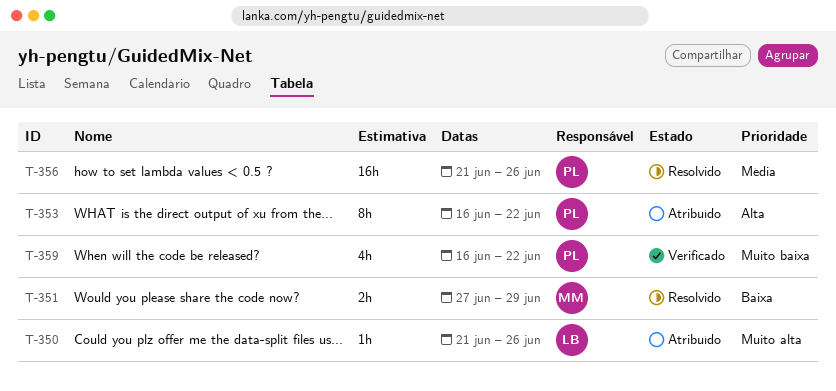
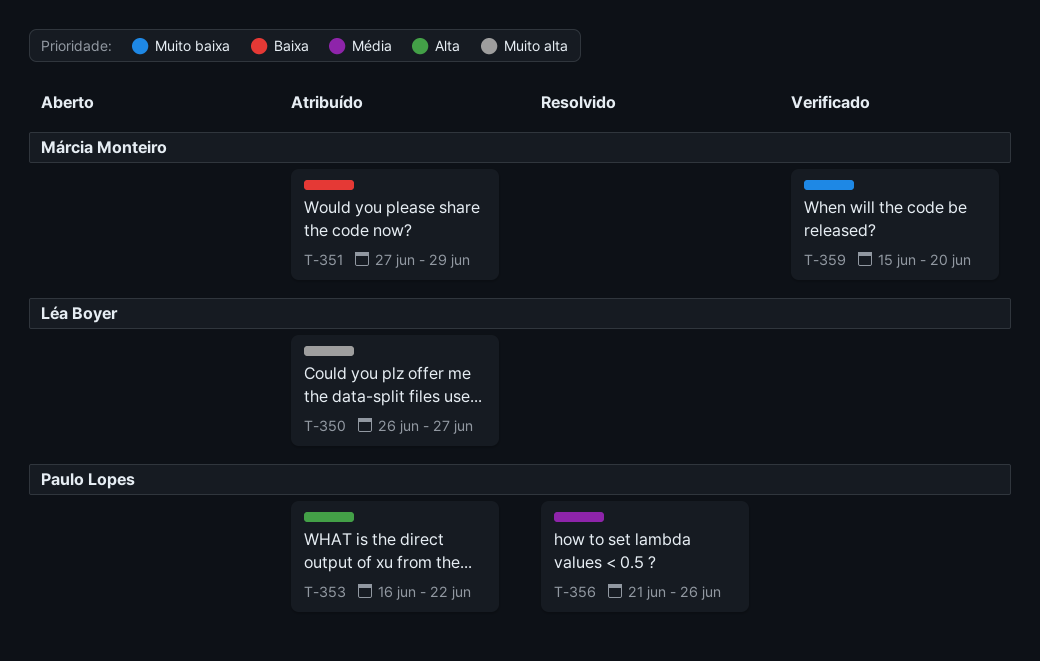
T-350, start: Jun 21 -> Jun 26
T-350, due: Jun 26 -> Jun 27
T-351, status: Resolvido -> Atribuído
T-359, owner: Paulo Lopes -> Márcia Monteiro
T-359, start: Jun 16 -> Jun 15
T-359, due: Jun 22 -> Jun 20

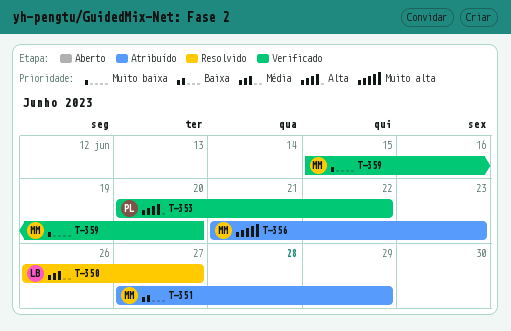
T-350, status: Atribuído -> Resolvido
T-350, priority: Muito alta -> Média
T-353, status: Atribuído -> Verificado
T-353, start: Jun 16 -> Jun 20
T-356, status: Resolvido -> Atribuído
T-356, owner: Paulo Lopes -> Márcia Monteiro
T-356, priority: Média -> Muito alta
T-356, due: Jun 26 -> Jun 23

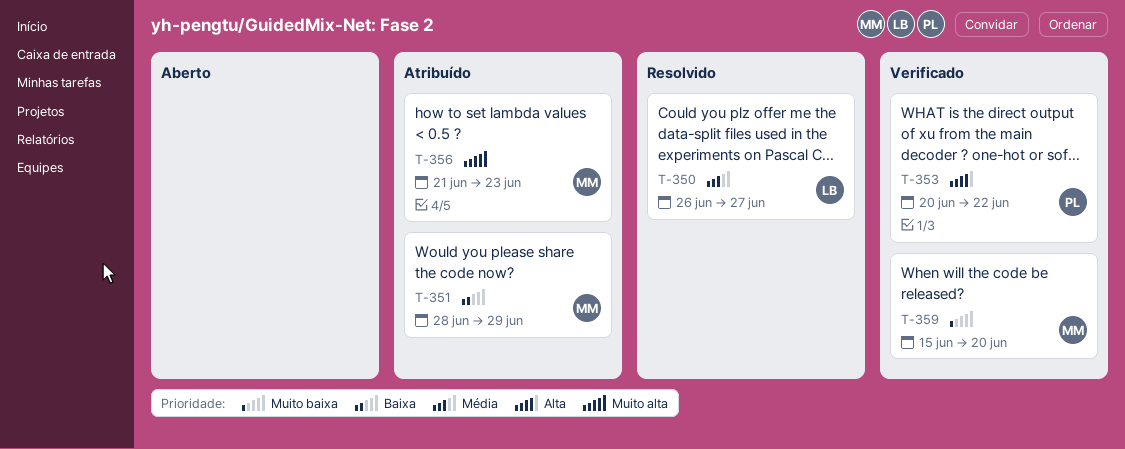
T-351, start: Jun 27 -> Jun 28

